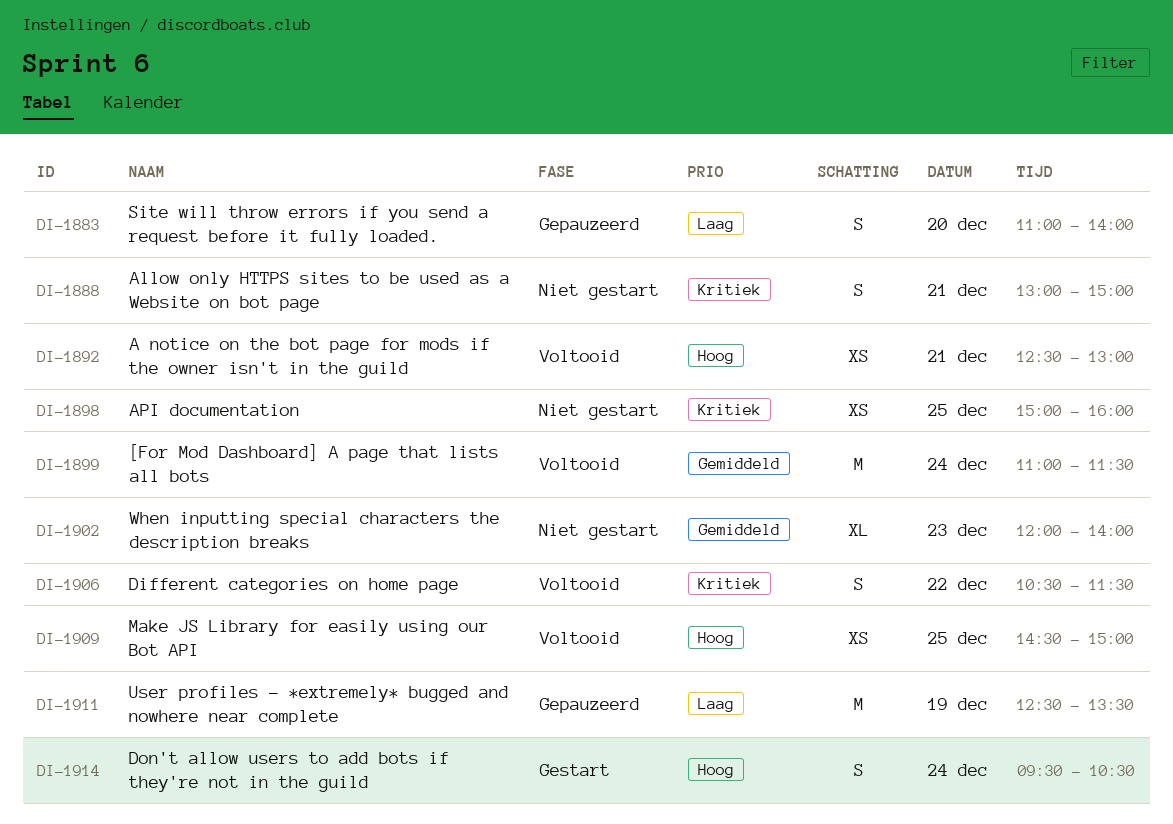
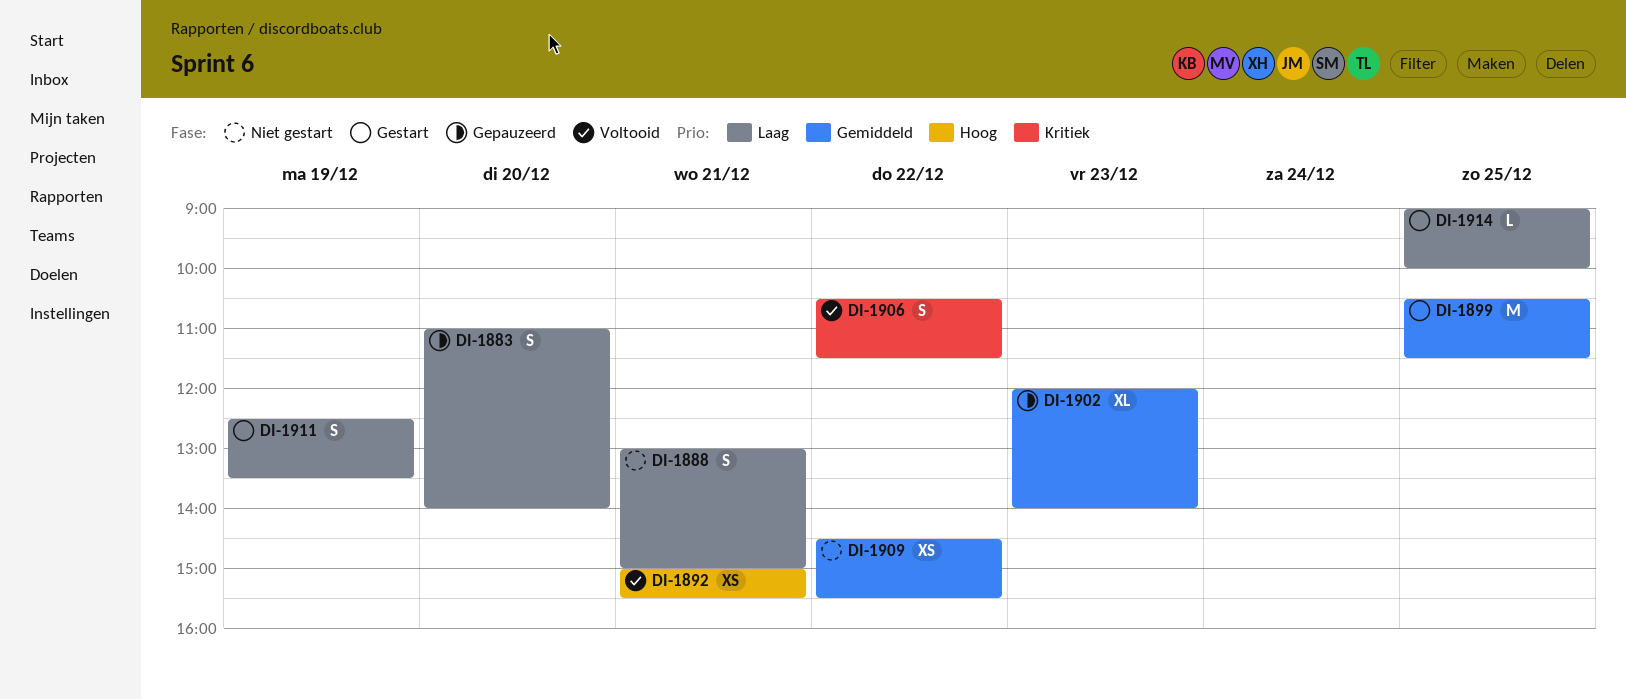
DI-1888, priority: Kritiek -> Laag
DI-1892, begins: 12:30 -> 15:00
DI-1892, ends: 13:00 -> 15:30
DI-1898: present -> none
DI-1899, status: Voltooid -> Gestart
DI-1899, day: Dec 24 -> Dec 25
DI-1899, begins: 11:00 -> 10:30
DI-1902, status: Niet gestart -> Gepauzeerd
DI-1909, status: Voltooid -> Niet gestart
DI-1909, priority: Hoog -> Gemiddeld
DI-1909, day: Dec 25 -> Dec 22
DI-1909, ends: 15:00 -> 15:30
DI-1911, status: Gepauzeerd -> Gestart
DI-1911, estimate: M -> S
DI-1914, priority: Hoog -> Laag
DI-1914, estimate: S -> L
DI-1914, day: Dec 24 -> Dec 25
DI-1914, begins: 09:30 -> 09:00
DI-1914, ends: 10:30 -> 10:00

